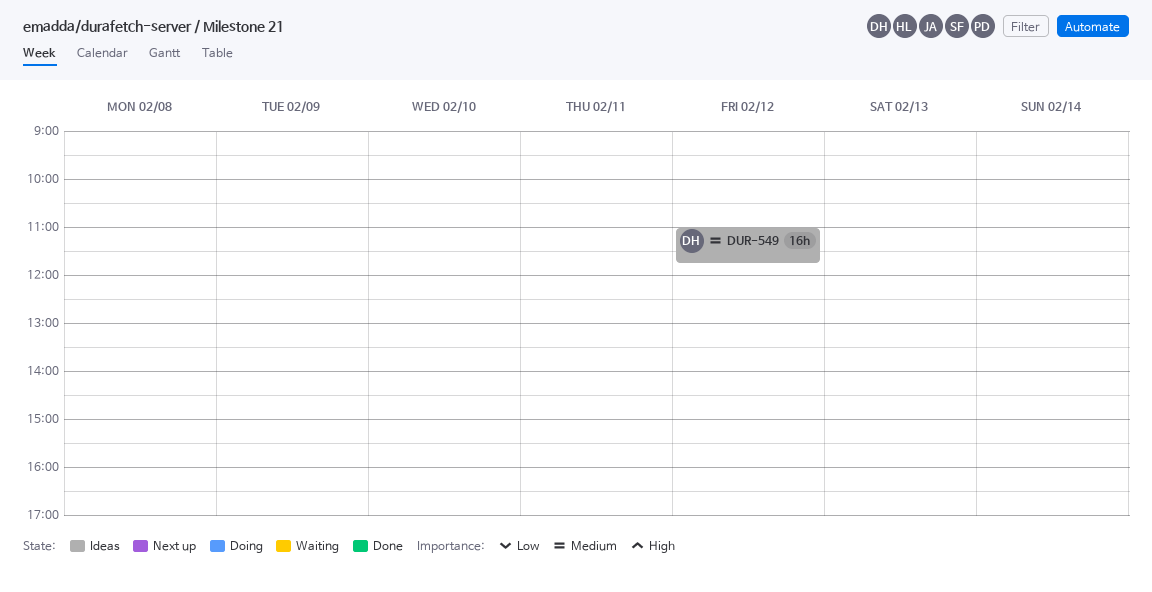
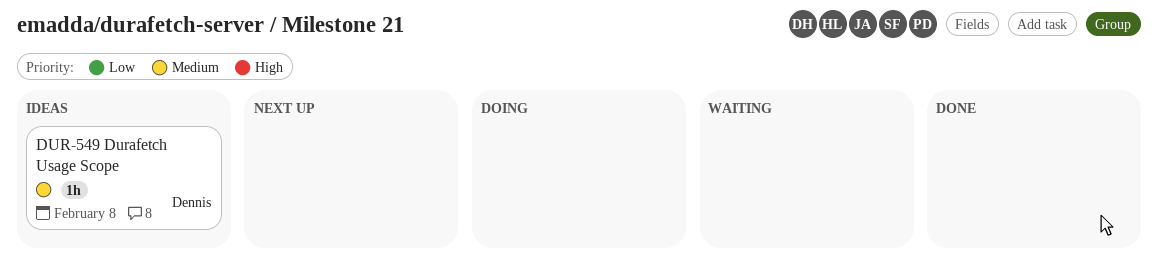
DUR-549, estimate: 16h -> 1h
DUR-549, day: Feb 12 -> Feb 8

